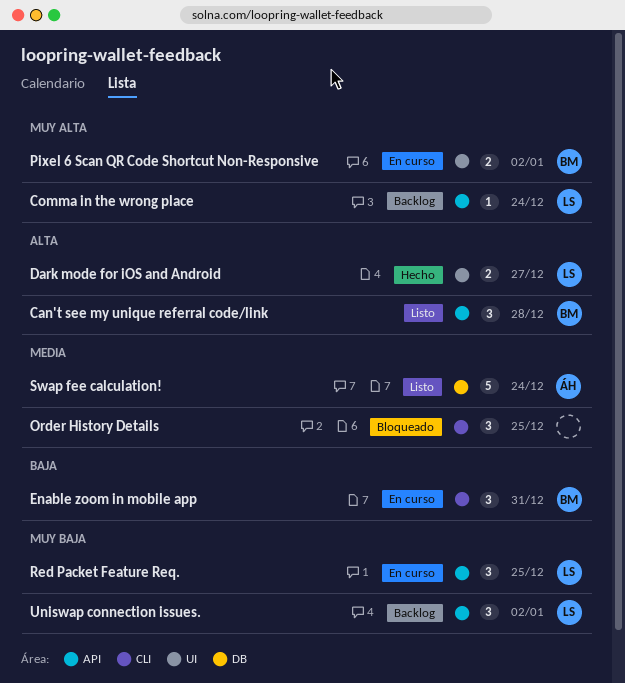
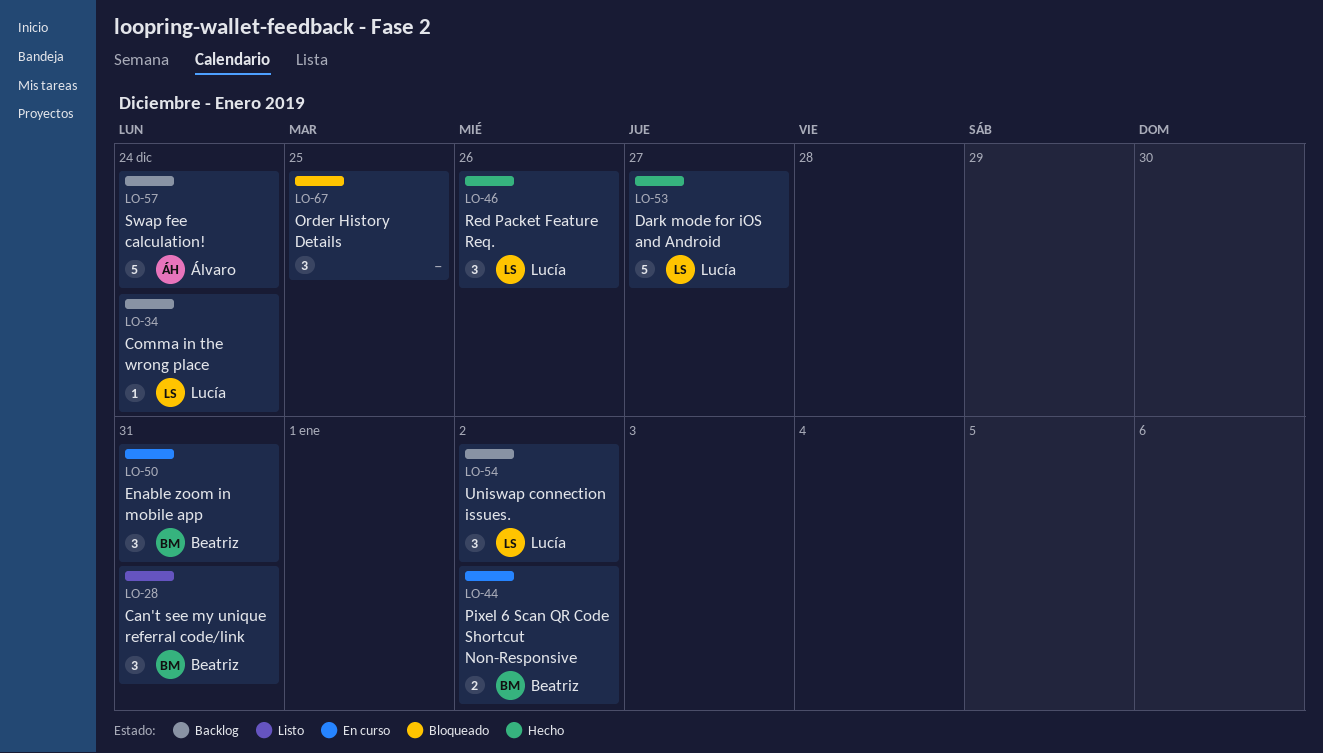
Can't see my unique referral code/link, due: Dec 28 -> Dec 31
Dark mode for iOS and Android, estimate: 2 -> 5
Red Packet Feature Req., status: En curso -> Hecho
Red Packet Feature Req., due: Dec 25 -> Dec 26
Swap fee calculation!, status: Listo -> Backlog

